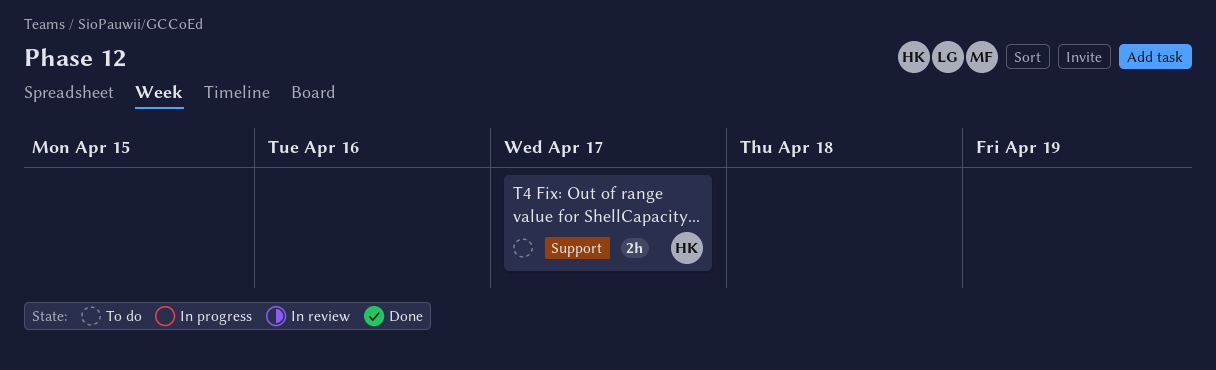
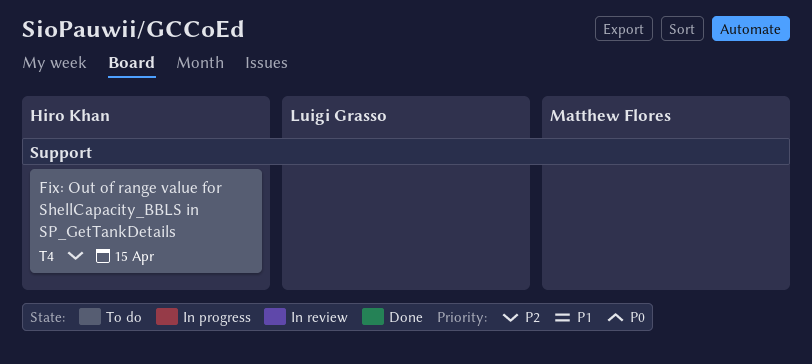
T4, due: Apr 17 -> Apr 15

